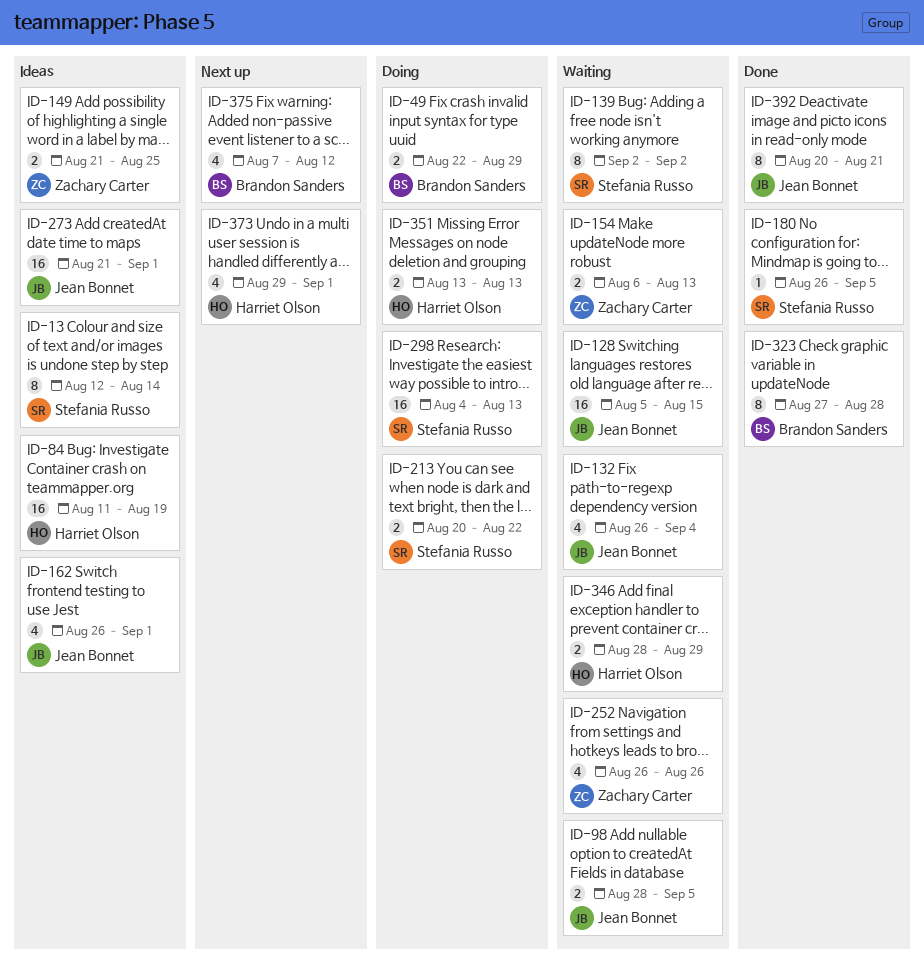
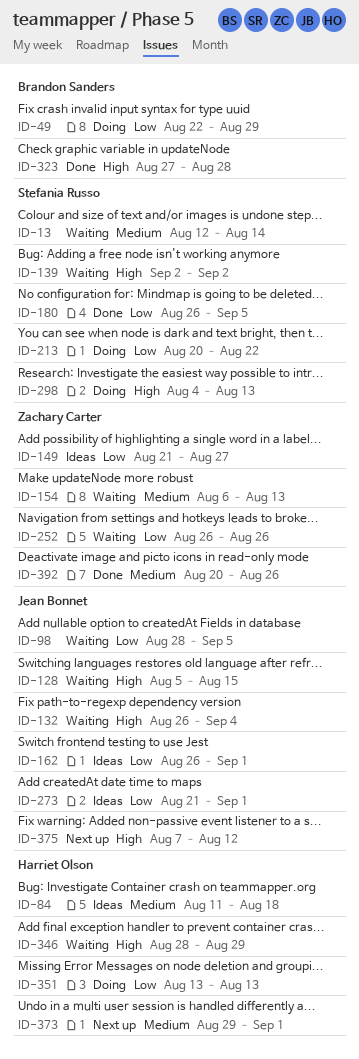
ID-13, status: Ideas -> Waiting
ID-84, due: Aug 19 -> Aug 18
ID-149, due: Aug 25 -> Aug 27
ID-375, owner: Brandon Sanders -> Jean Bonnet
ID-392, owner: Jean Bonnet -> Zachary Carter
ID-392, due: Aug 21 -> Aug 26

